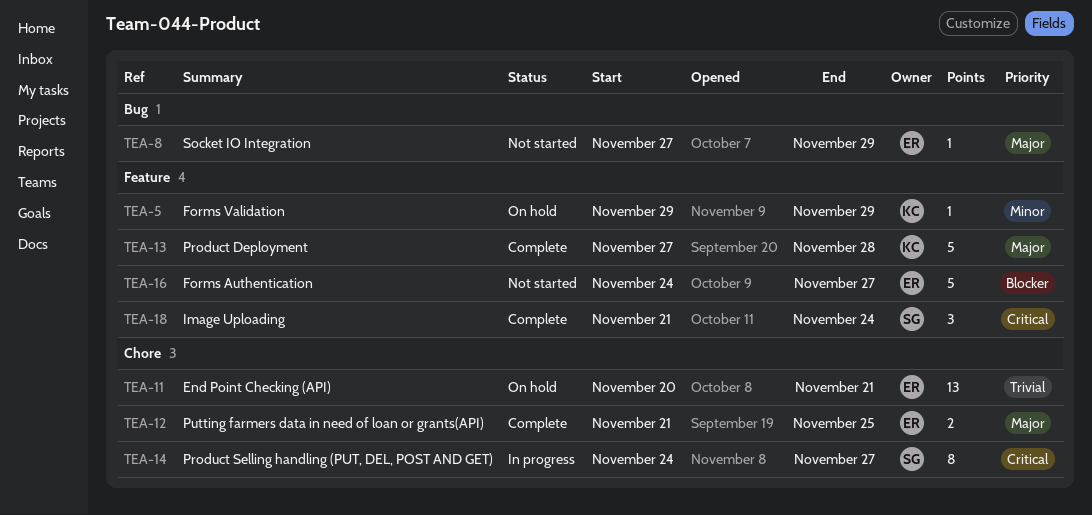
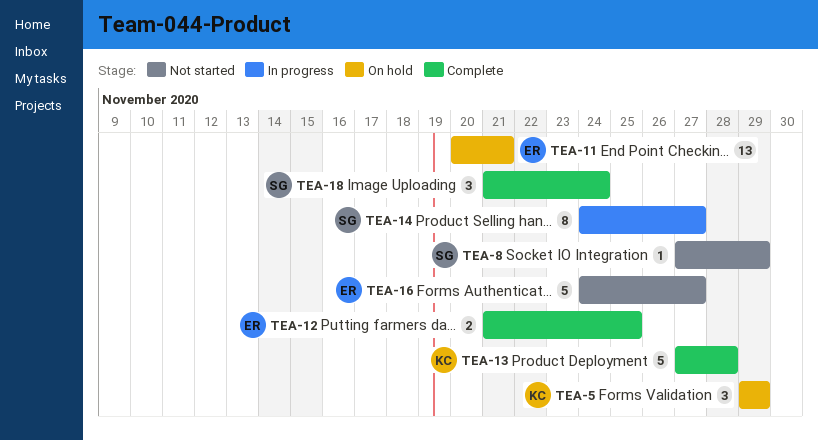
TEA-5, estimate: 1 -> 3
TEA-8, owner: ER -> SG

